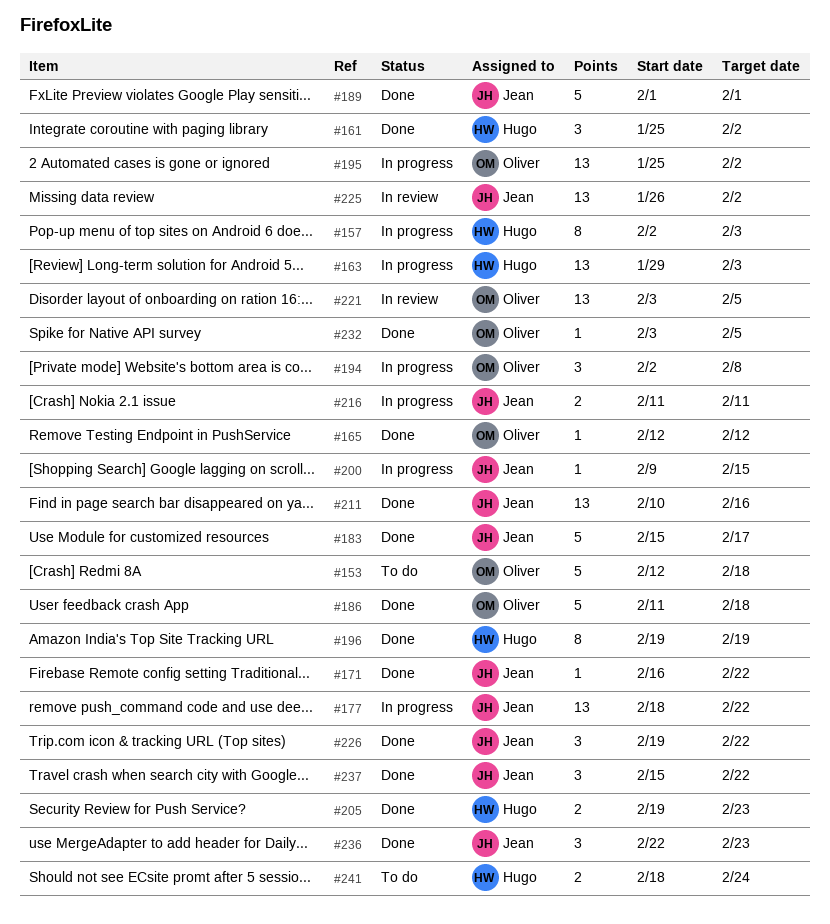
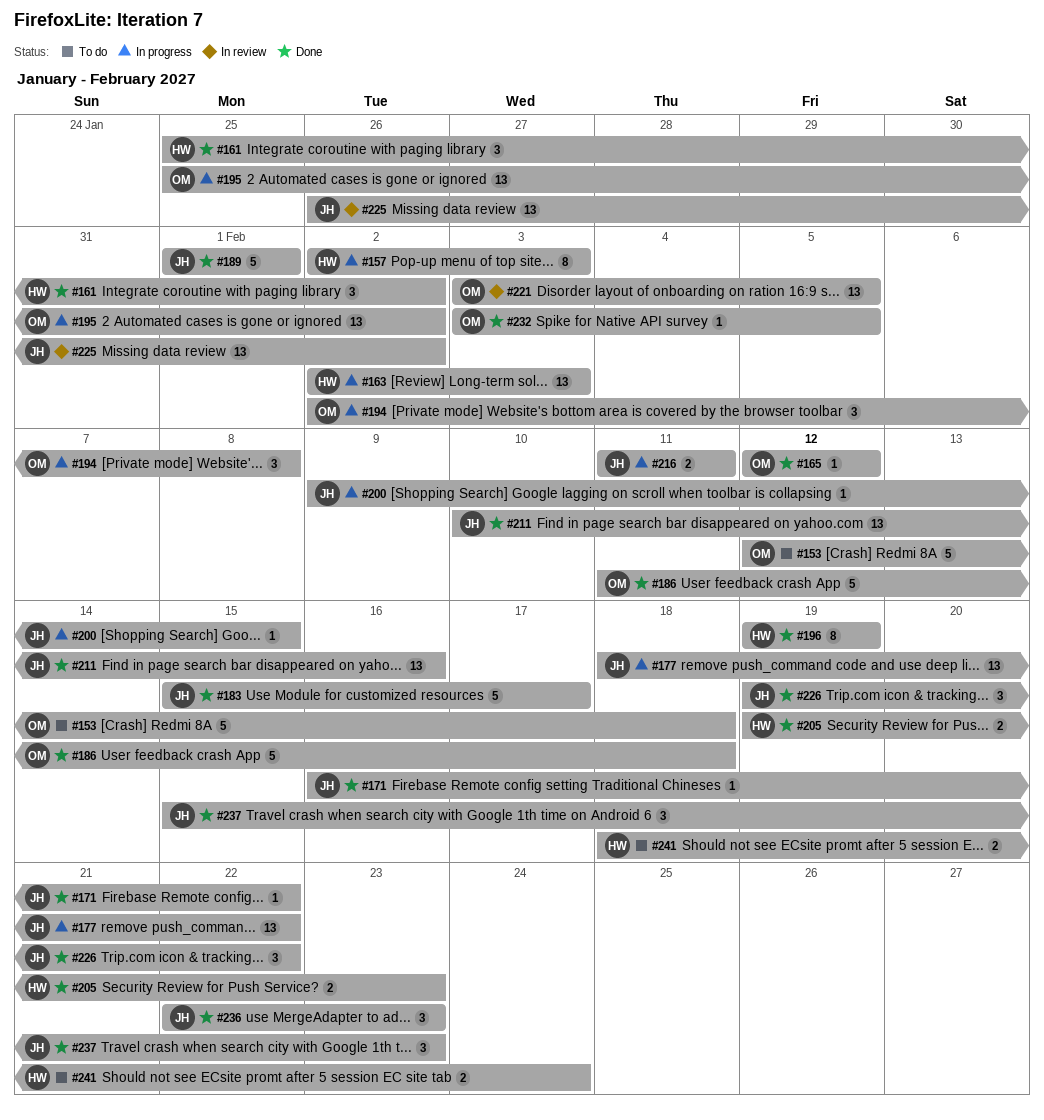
#163, start: Jan 29 -> Feb 2
#237, due: Feb 22 -> Feb 23

